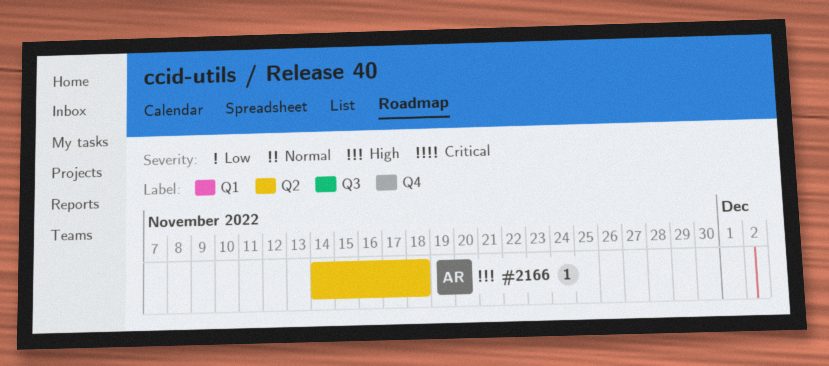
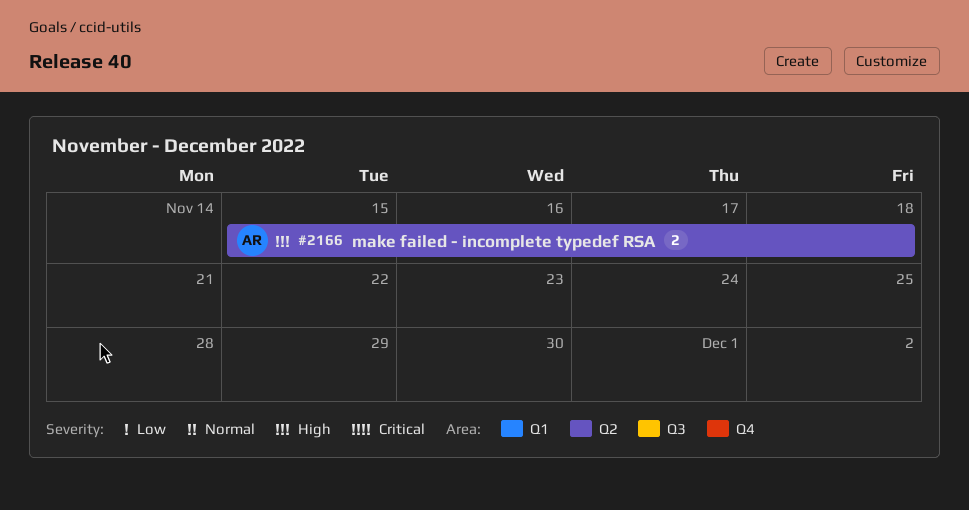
#2166, estimate: 1 -> 2
#2166, start: Nov 14 -> Nov 15

